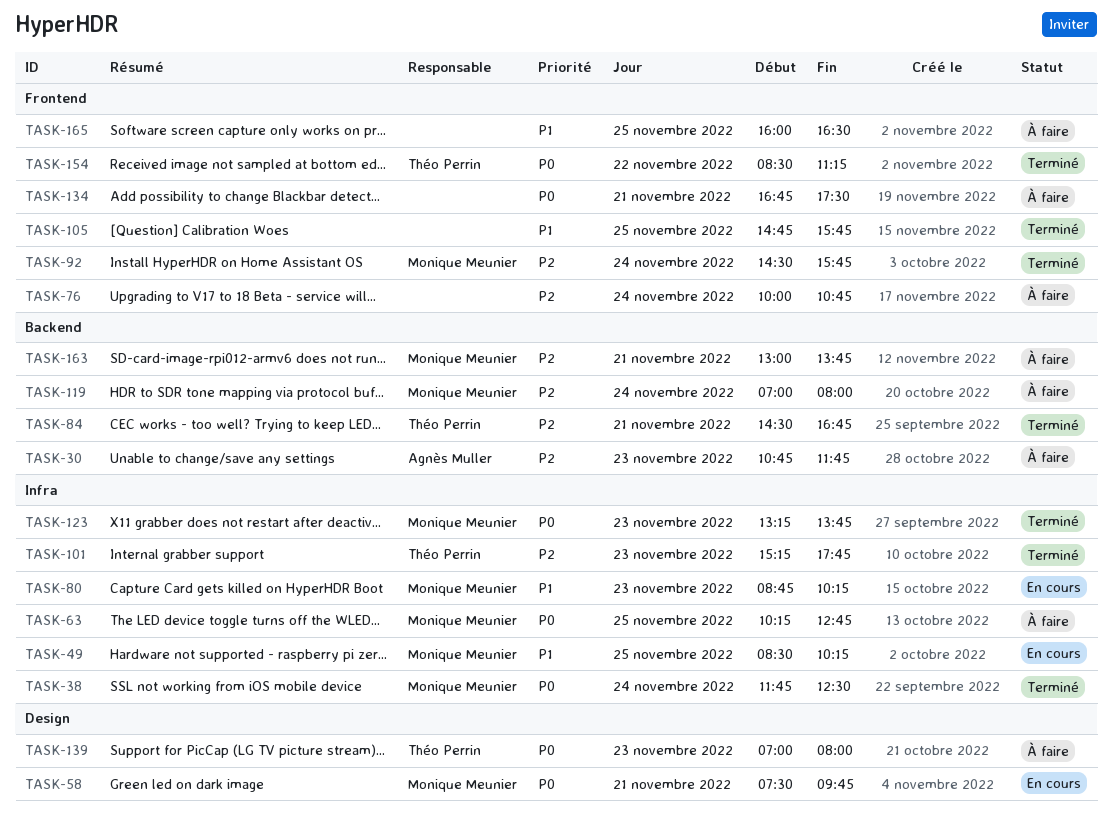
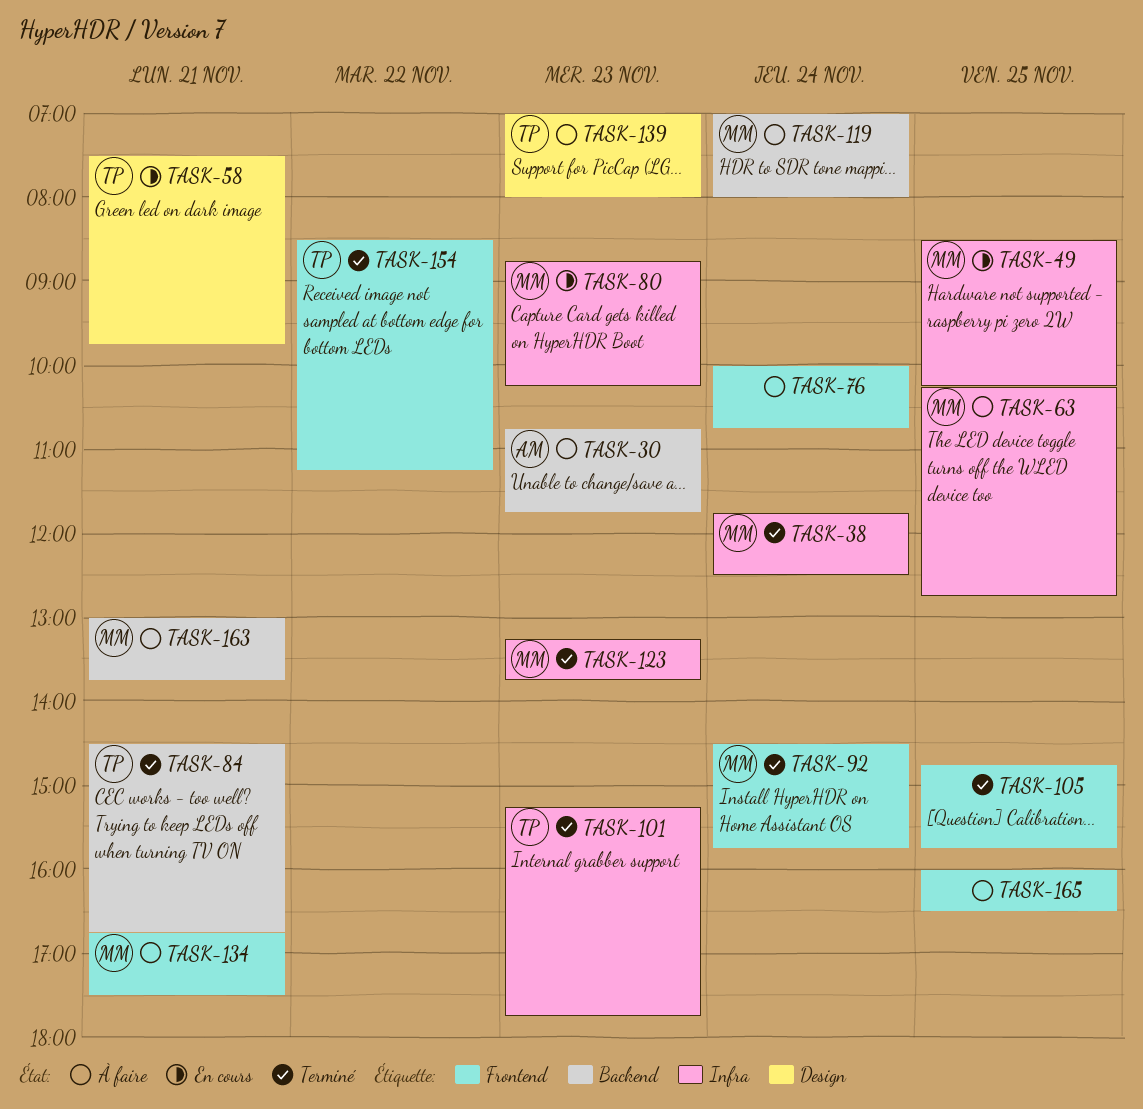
TASK-58, owner: Monique Meunier -> Théo Perrin
TASK-134, owner: none -> Monique Meunier

